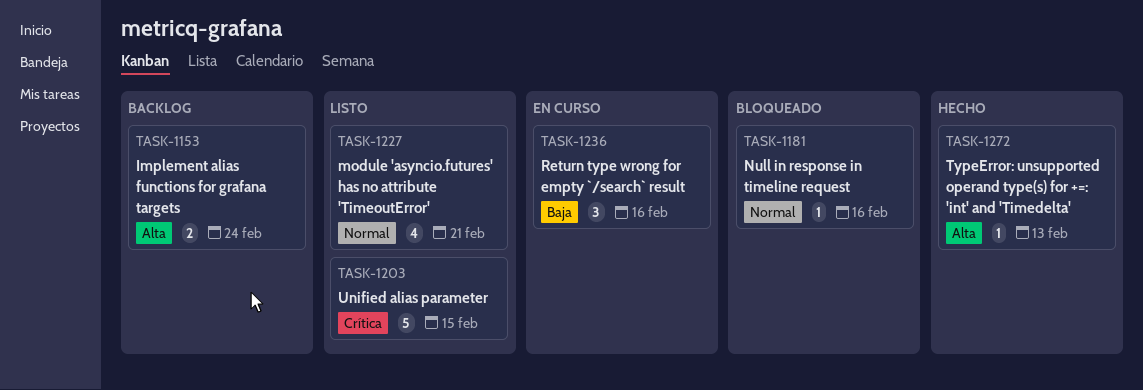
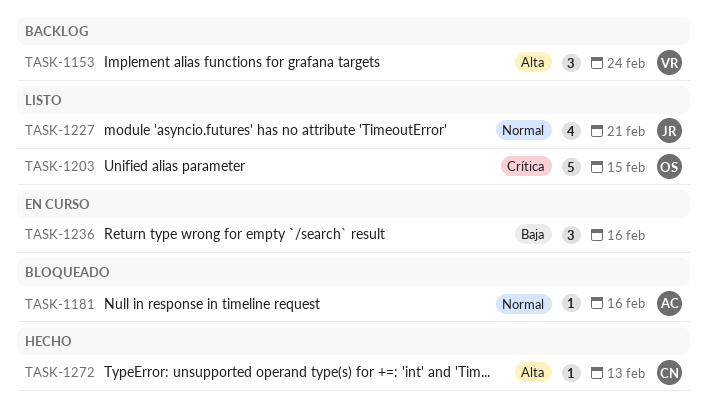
TASK-1153, estimate: 2 -> 3

